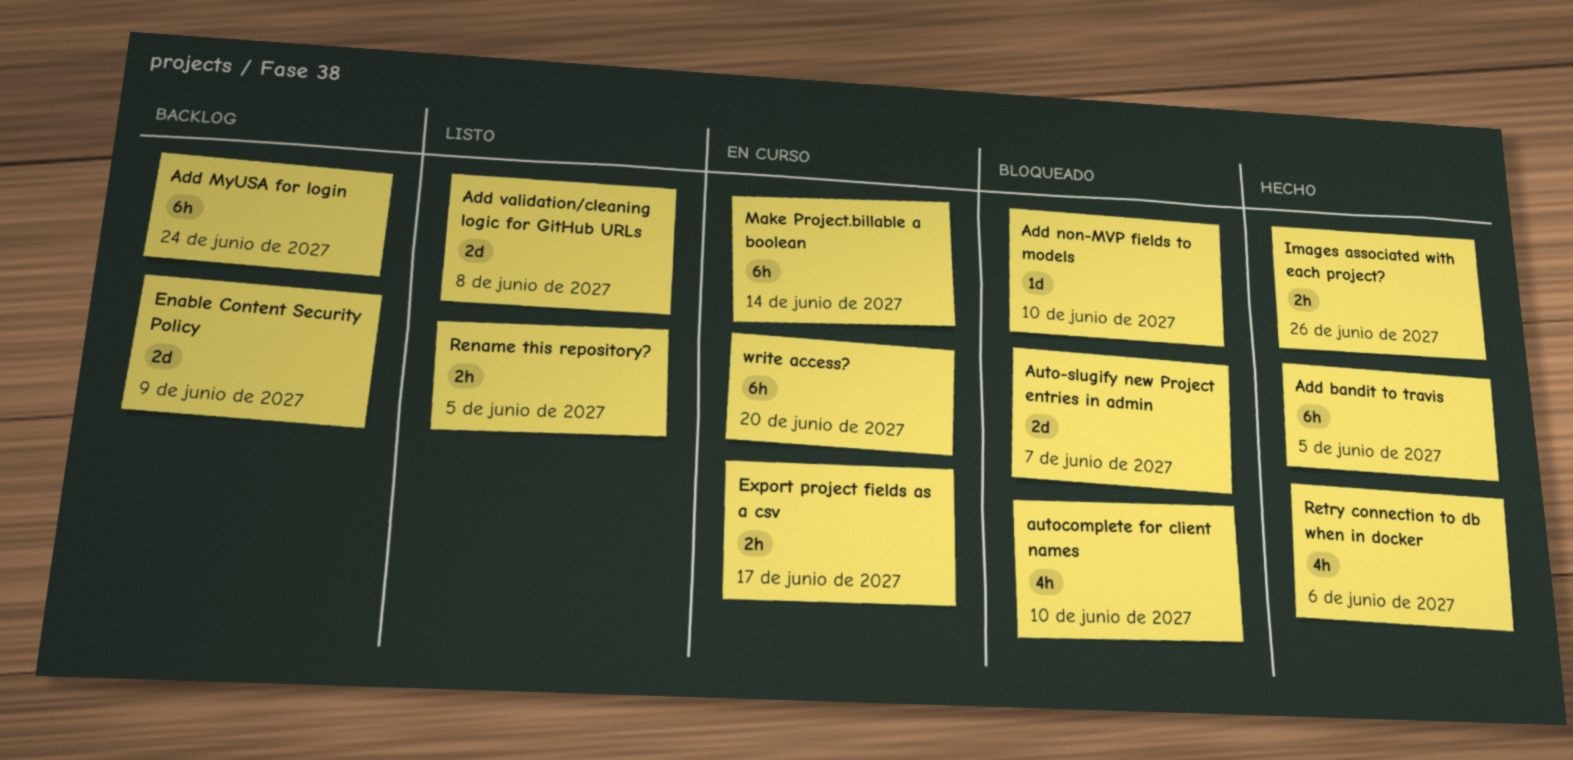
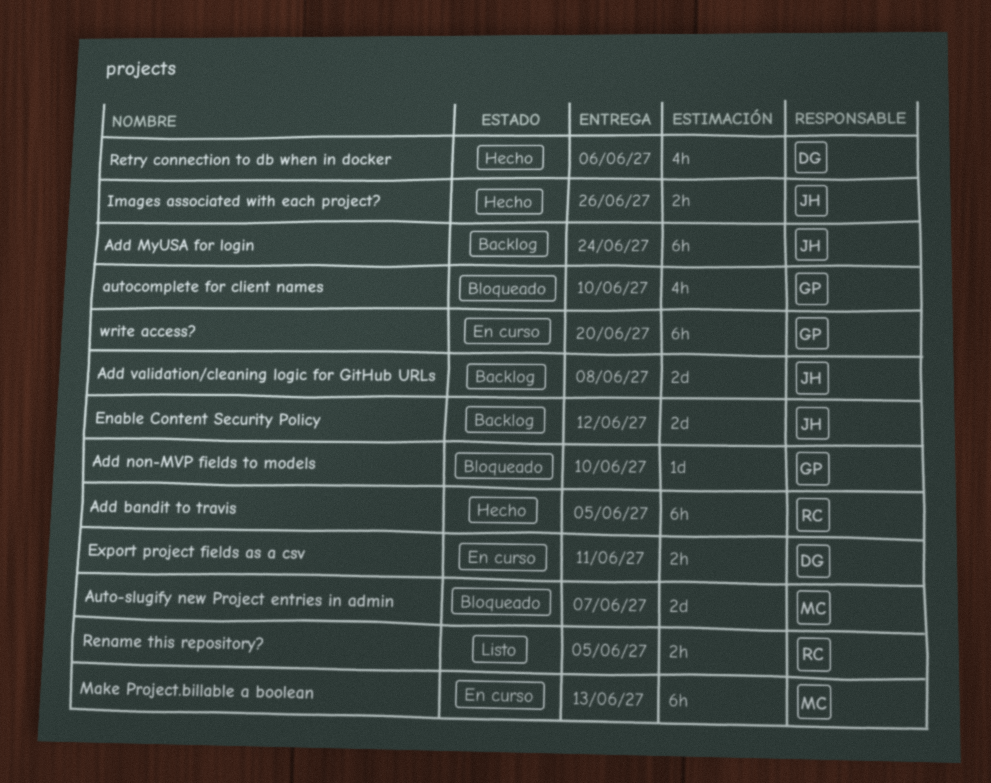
Add validation/cleaning logic for GitHub URLs, status: Listo -> Backlog
Enable Content Security Policy, due: Jun 9 -> Jun 12
Export project fields as a csv, due: Jun 17 -> Jun 11
Make Project.billable a boolean, due: Jun 14 -> Jun 13

